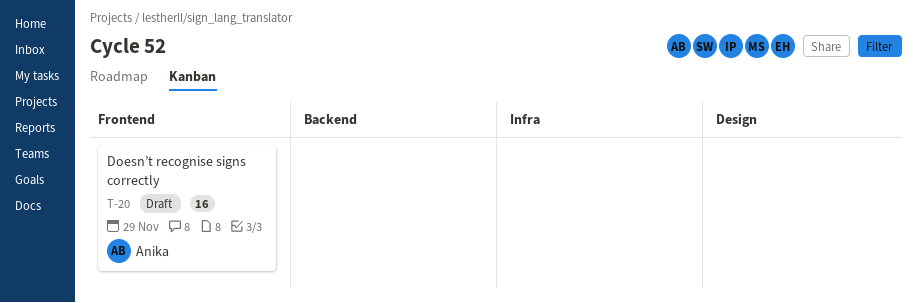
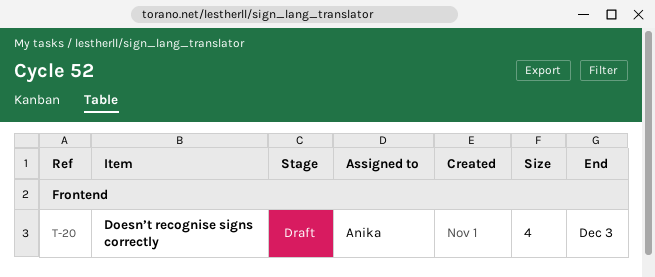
T-20, estimate: 16 -> 4
T-20, due: Nov 29 -> Dec 3

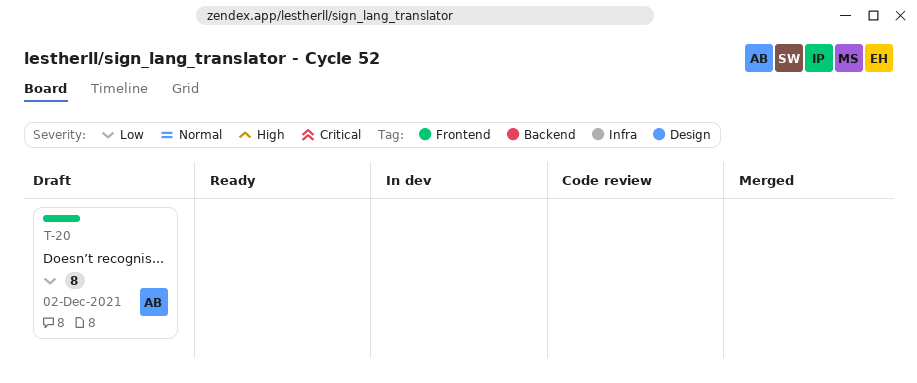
T-20, estimate: 4 -> 8
T-20, due: Dec 3 -> Dec 2

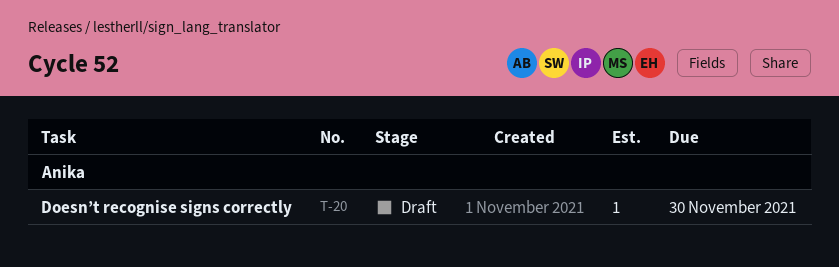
T-20, estimate: 8 -> 1
T-20, due: Dec 2 -> Nov 30

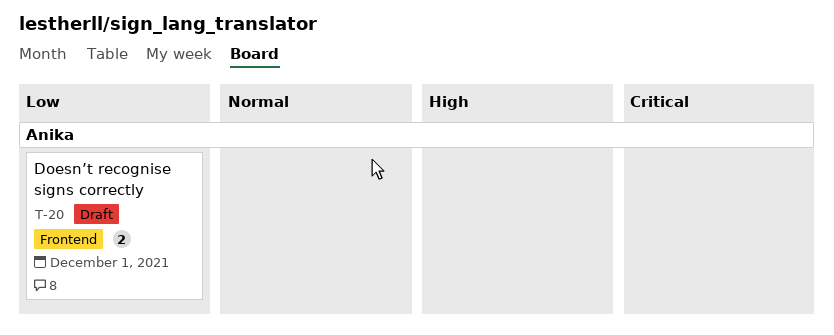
T-20, estimate: 1 -> 2
T-20, due: Nov 30 -> Dec 1

